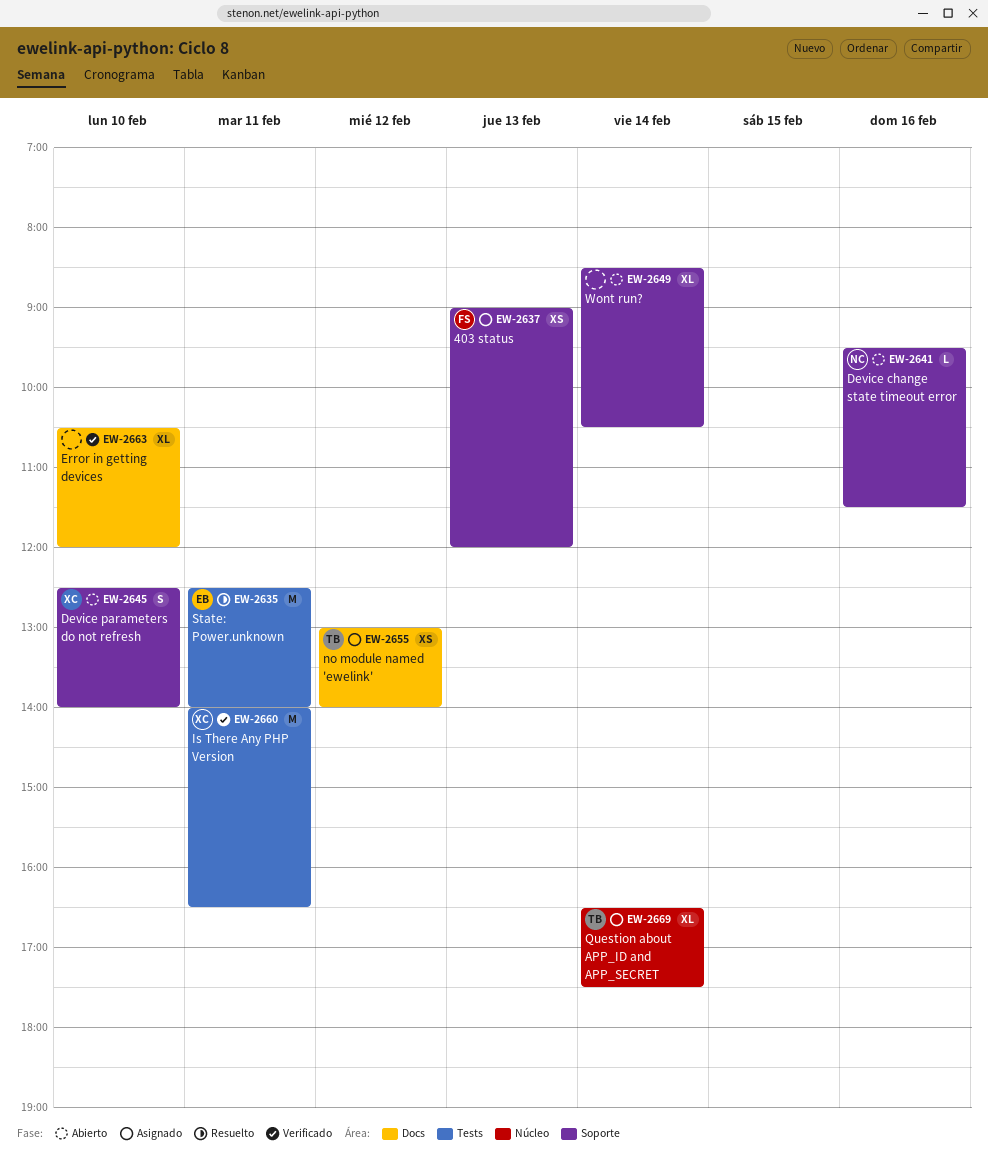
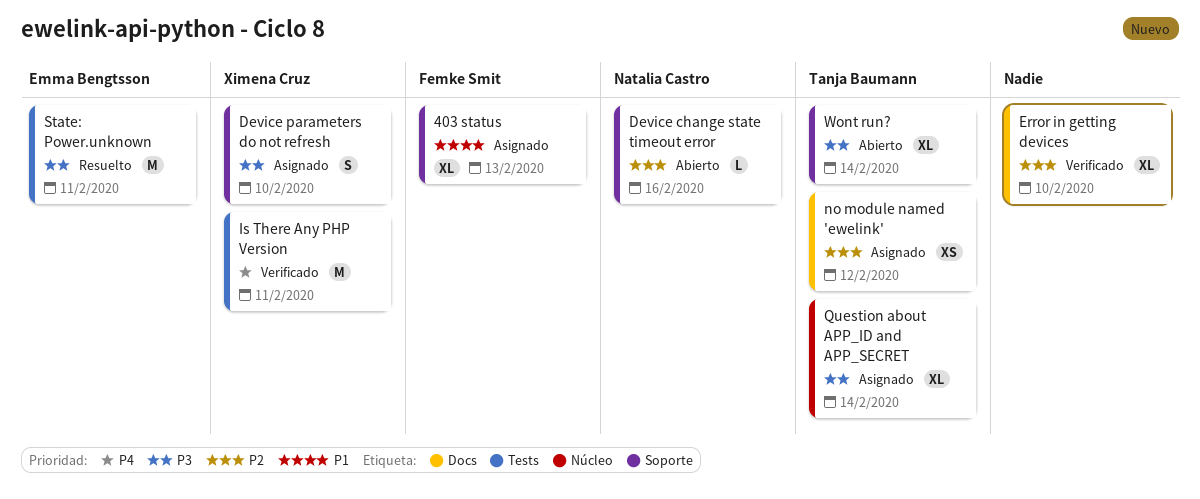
403 status, estimate: XS -> XL
Device parameters do not refresh, status: Abierto -> Asignado
Wont run?, owner: none -> Tanja Baumann

